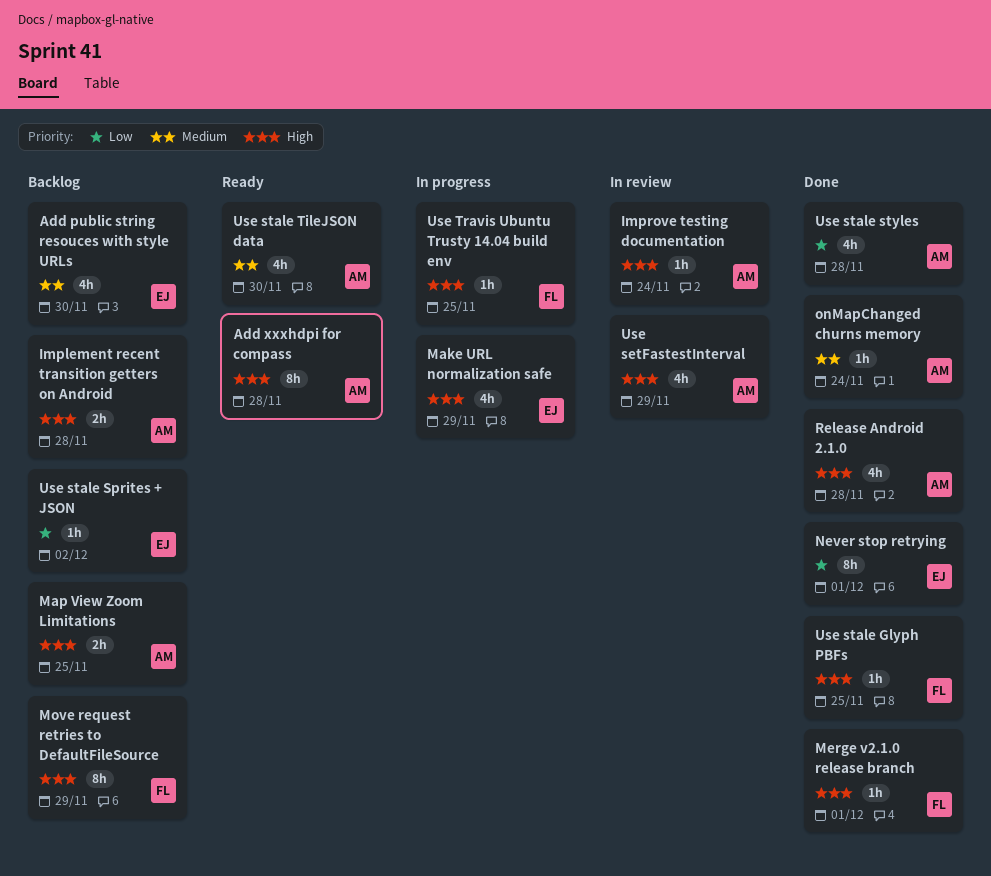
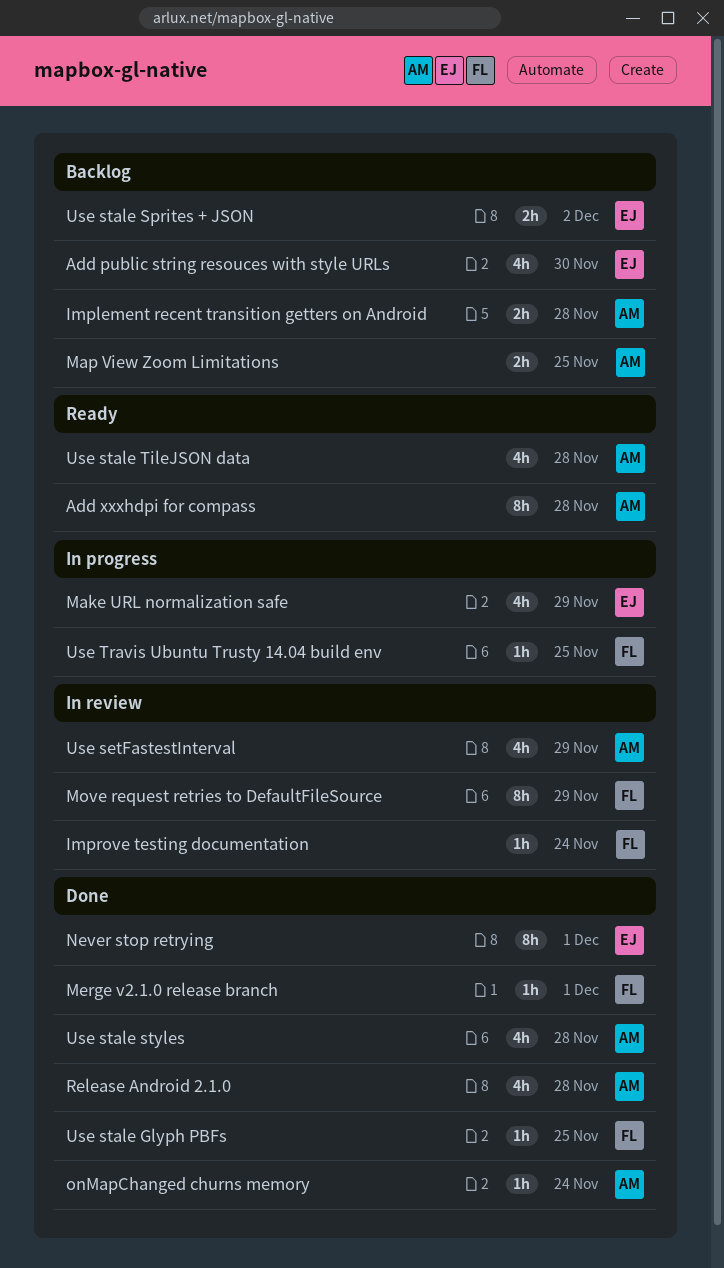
Improve testing documentation, owner: AM -> FL
Move request retries to DefaultFileSource, status: Backlog -> In review
Use stale Sprites + JSON, estimate: 1h -> 2h
Use stale TileJSON data, due: Nov 30 -> Nov 28

